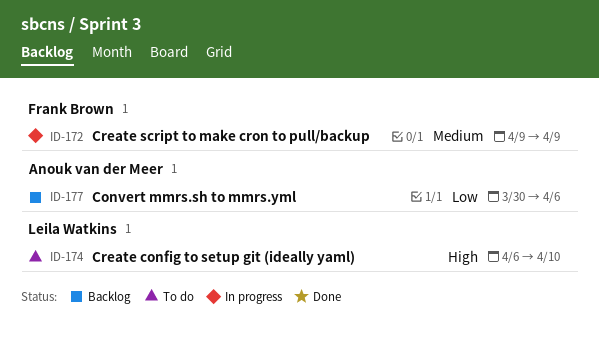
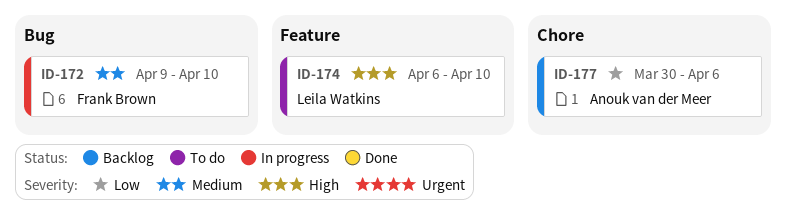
ID-172, due: Apr 9 -> Apr 10

